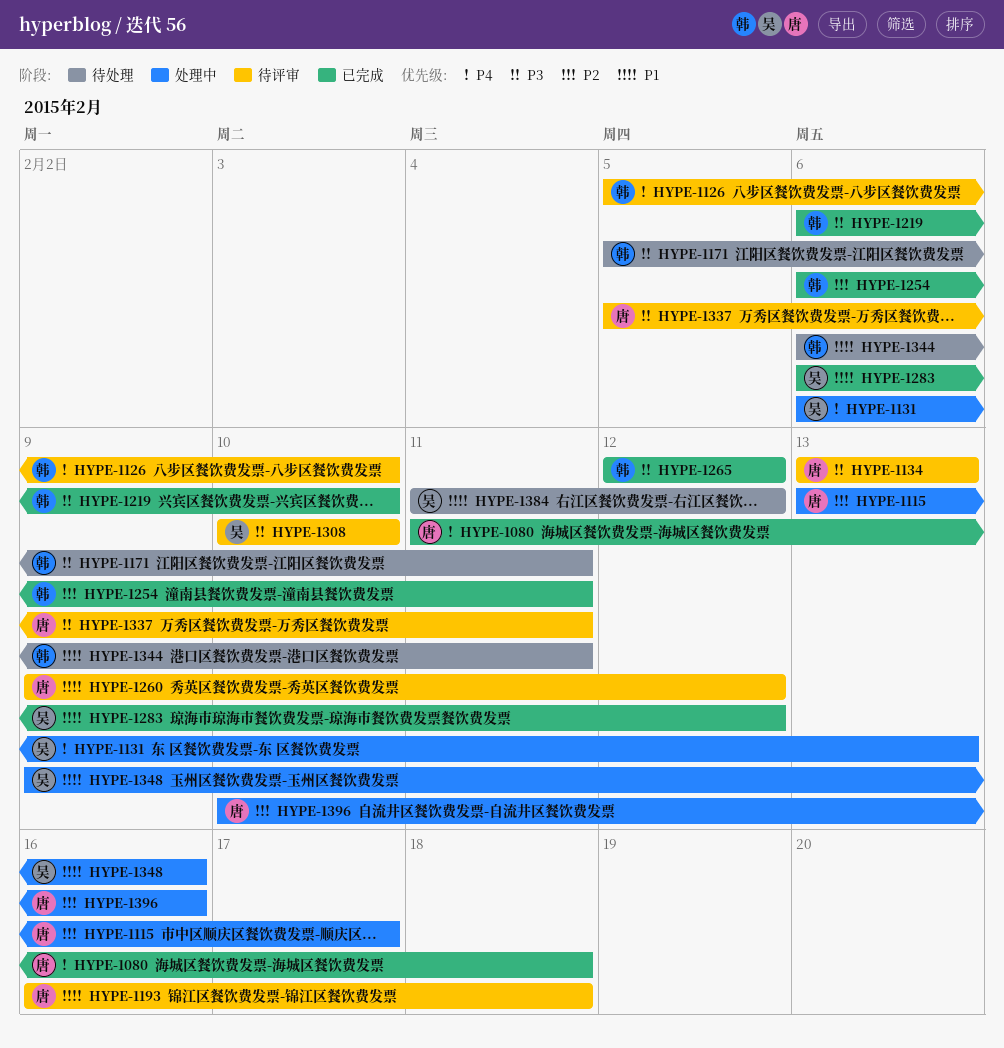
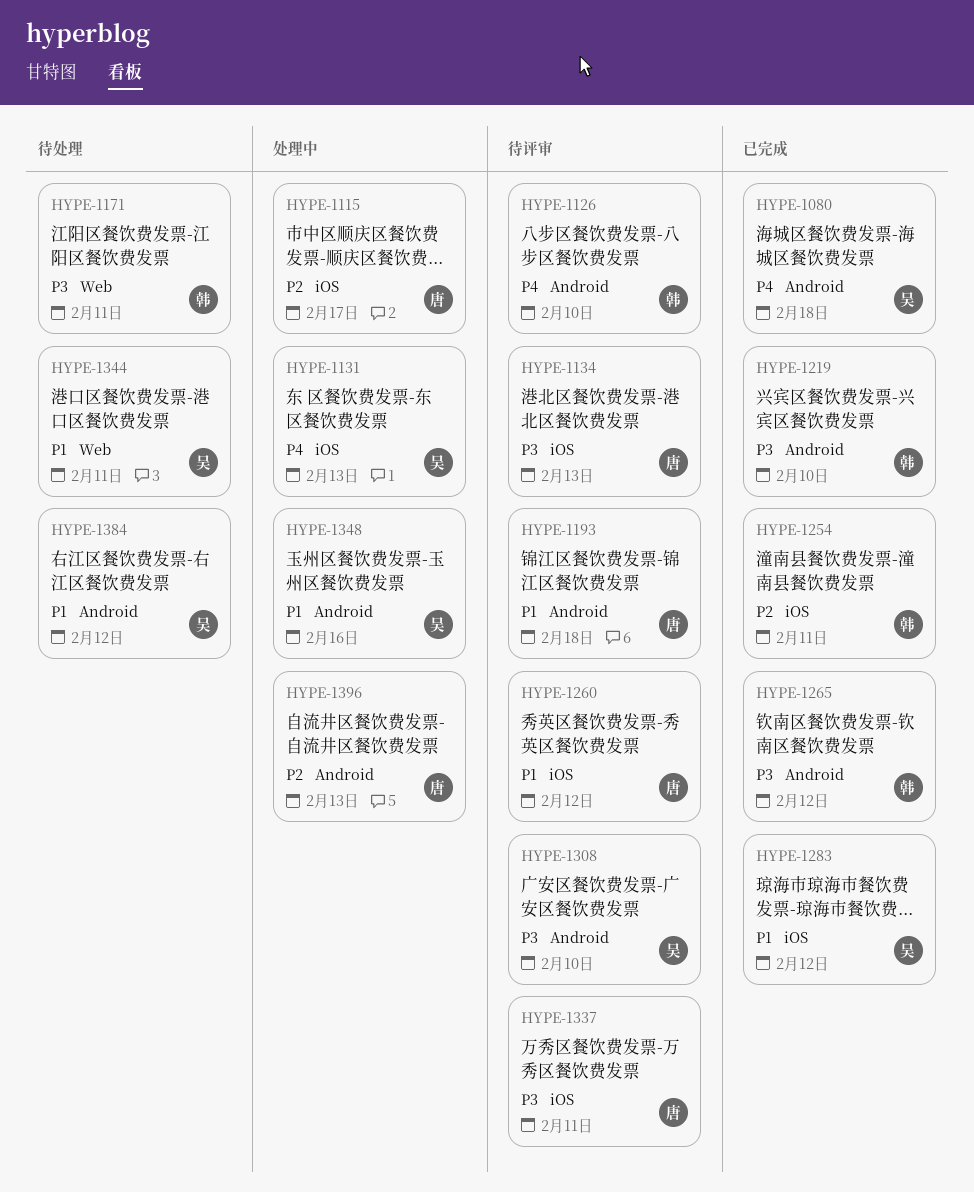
HYPE-1080, owner: 唐 -> 吴
HYPE-1344, owner: 韩 -> 吴
HYPE-1396, due: Feb 16 -> Feb 13

